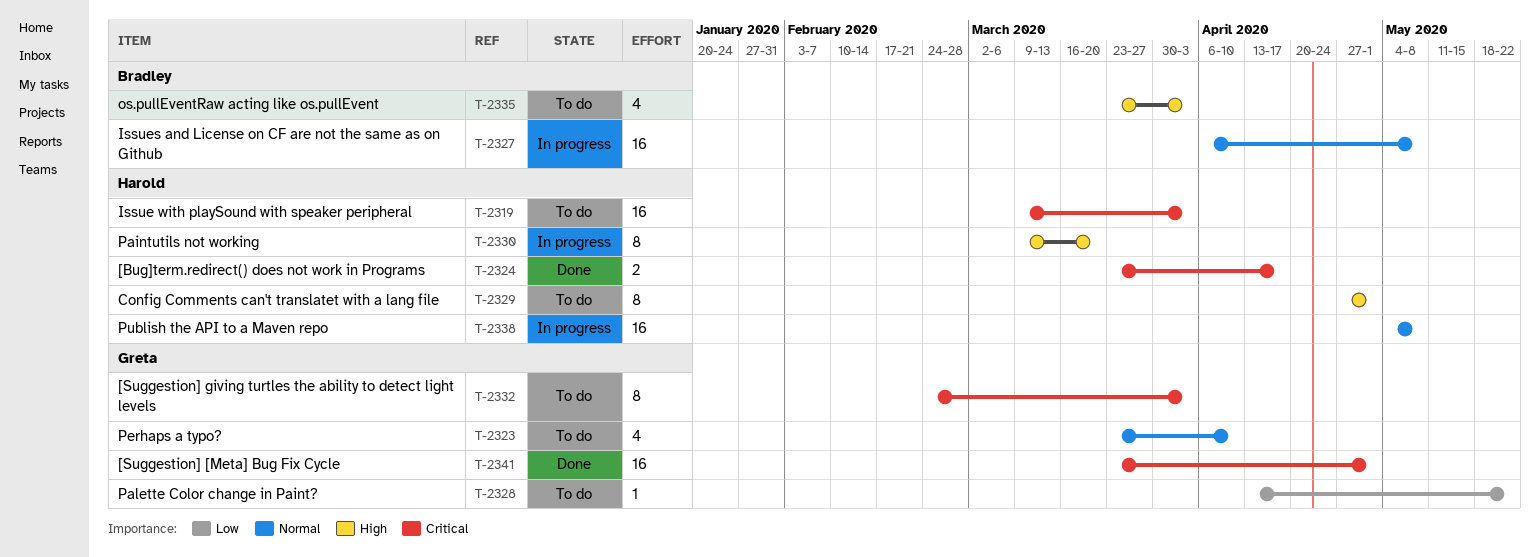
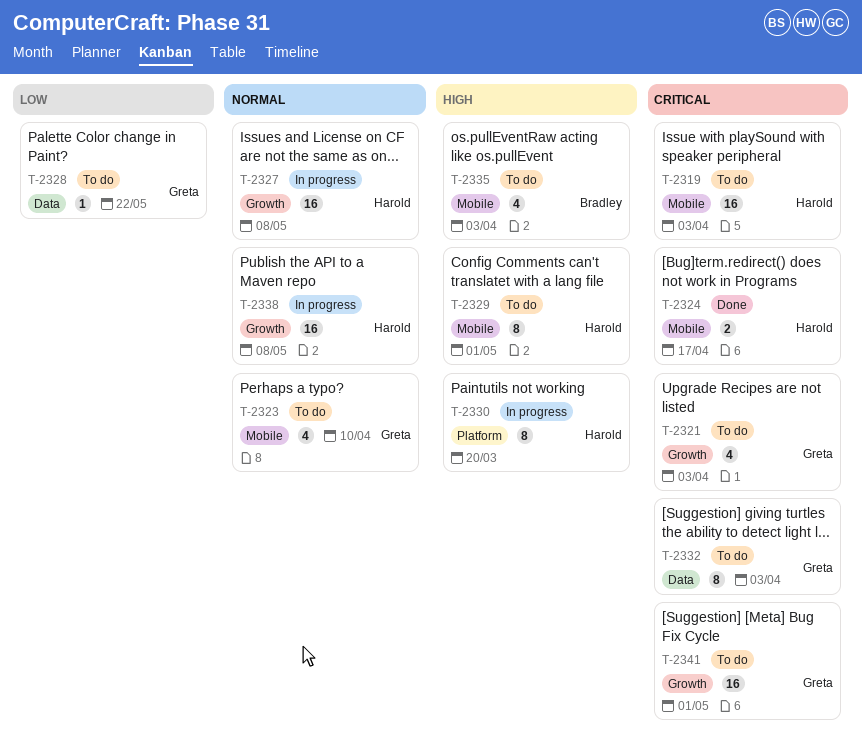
T-2321: none -> present
T-2327, owner: Bradley -> Harold
T-2341, status: Done -> To do

